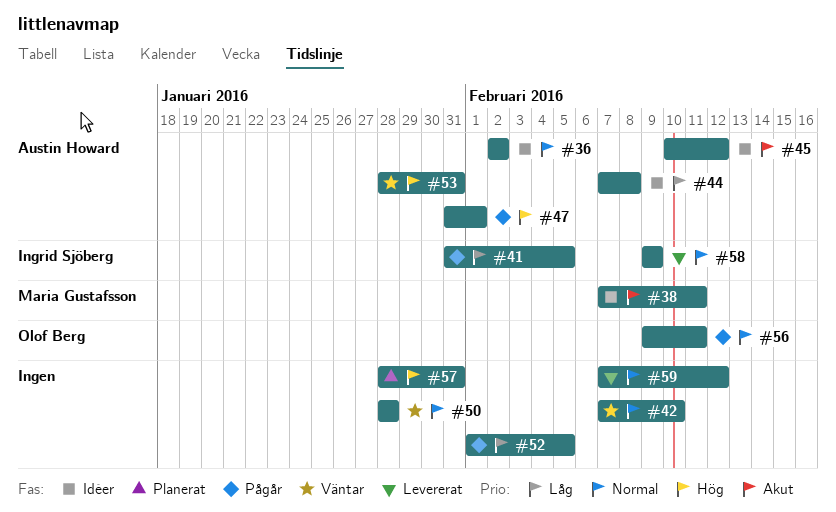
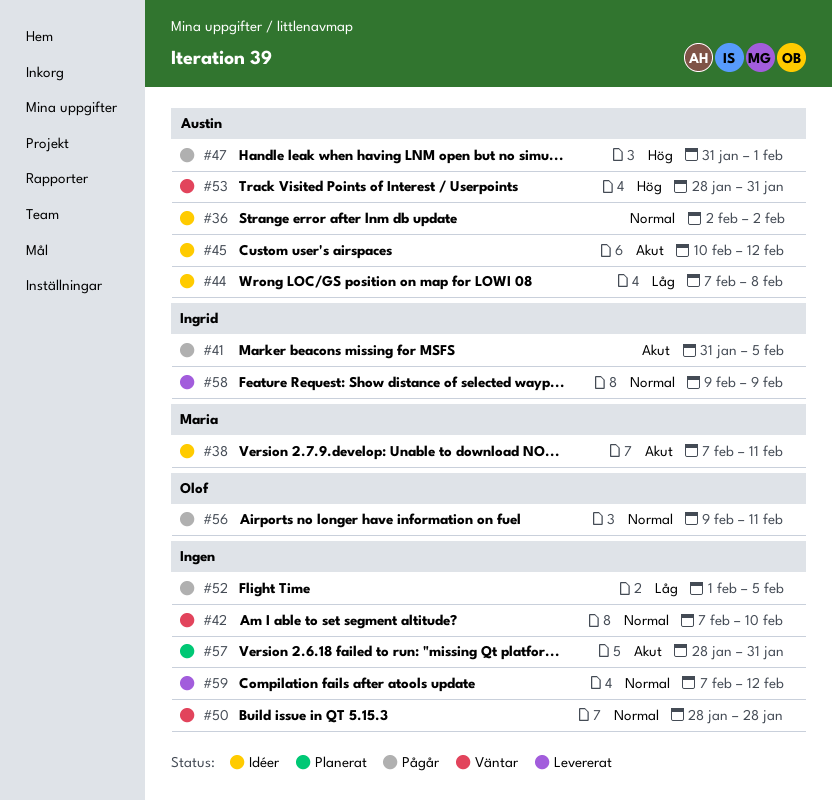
#41, priority: Låg -> Akut
#57, priority: Hög -> Akut

